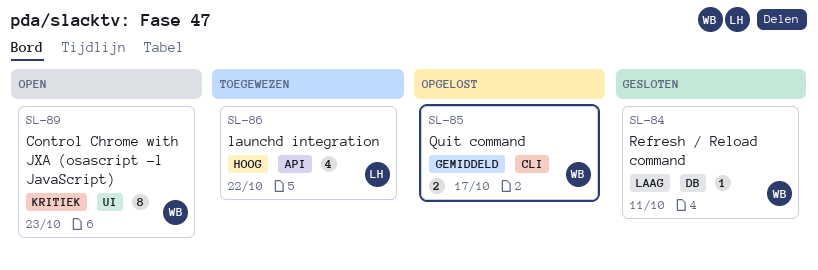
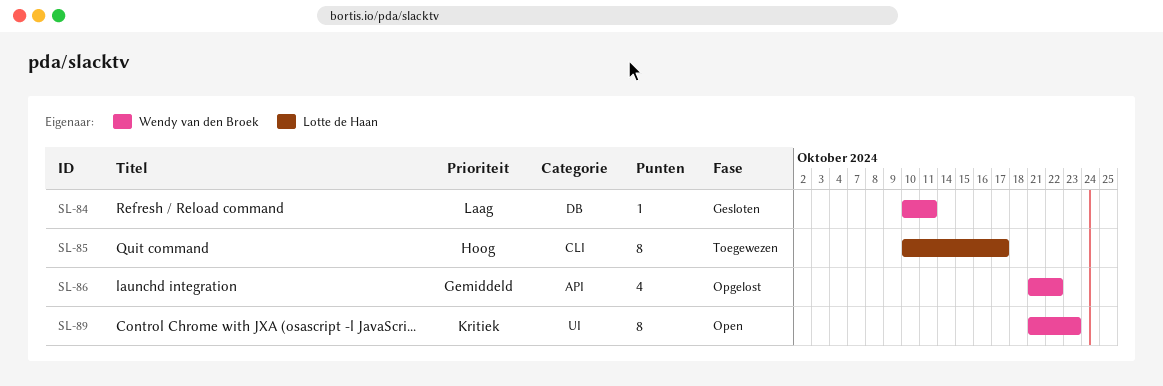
SL-85, status: Opgelost -> Toegewezen
SL-85, owner: Wendy van den Broek -> Lotte de Haan
SL-85, priority: Gemiddeld -> Hoog
SL-85, estimate: 2 -> 8
SL-86, status: Toegewezen -> Opgelost
SL-86, owner: Lotte de Haan -> Wendy van den Broek
SL-86, priority: Hoog -> Gemiddeld

